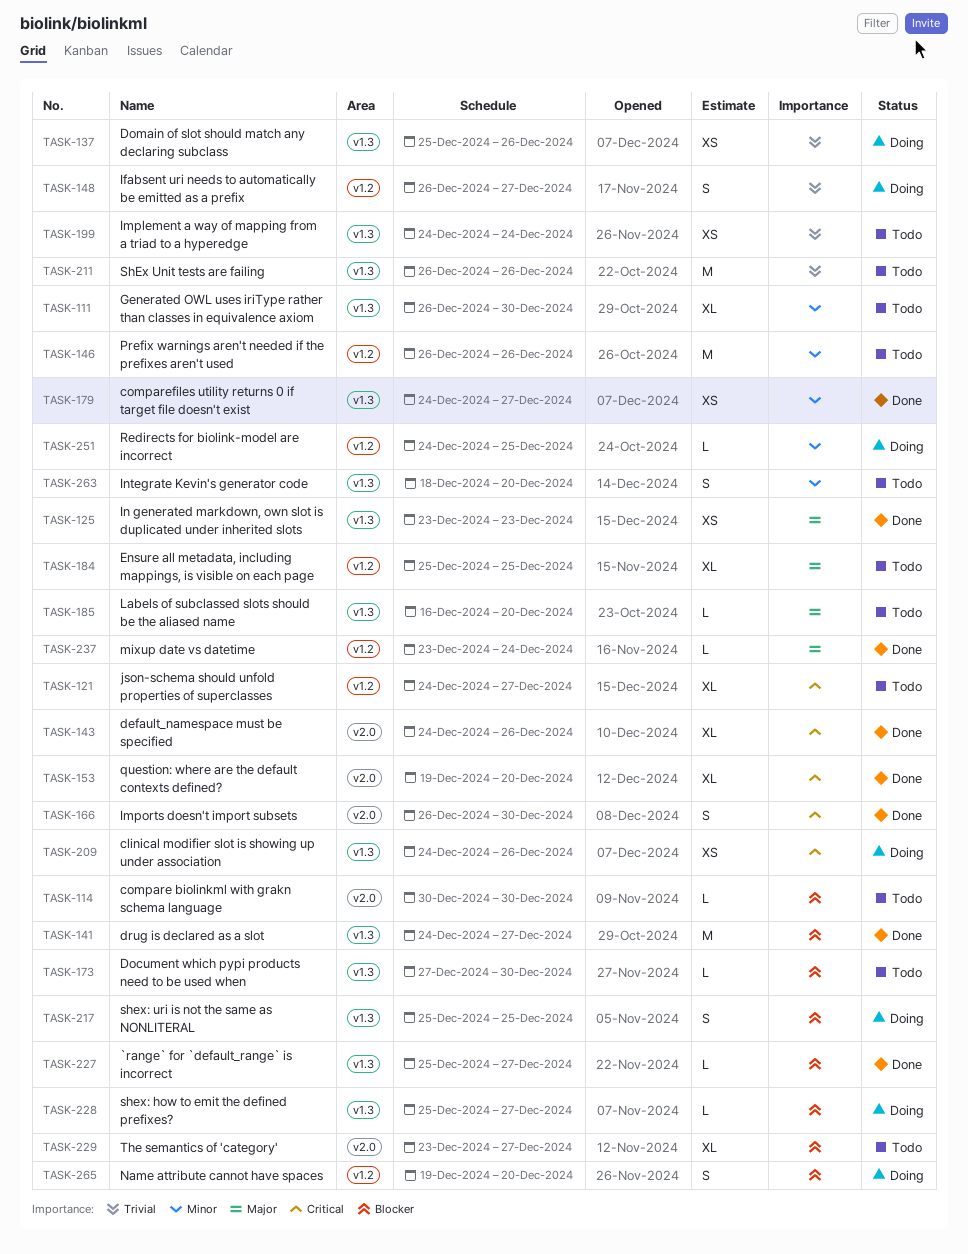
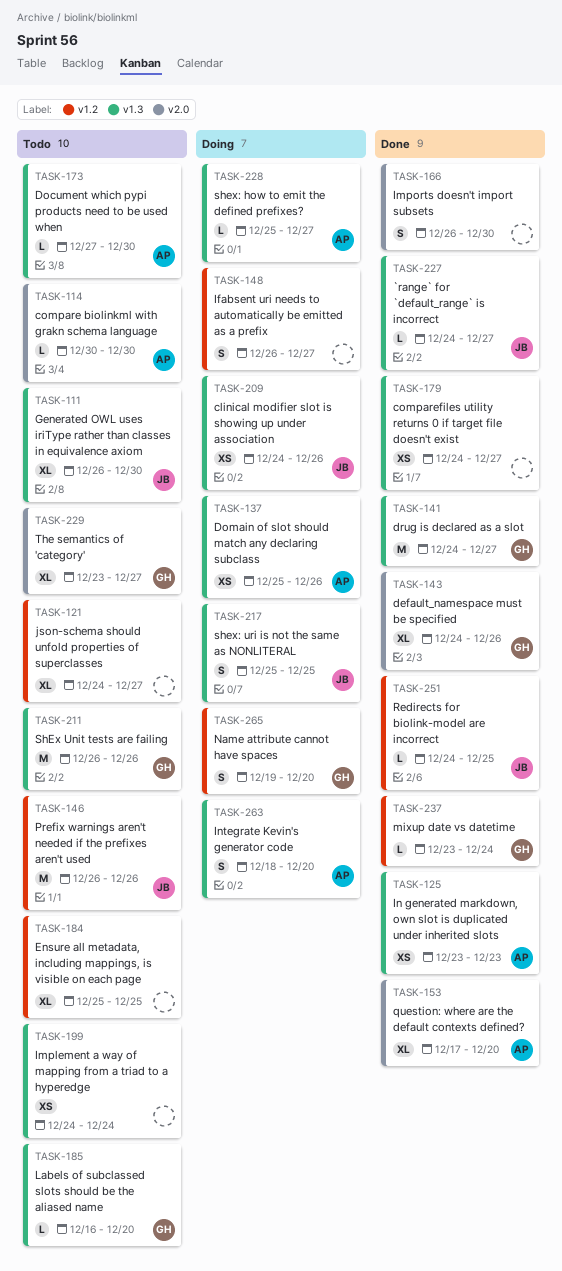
TASK-153, start: Dec 19 -> Dec 17
TASK-227, start: Dec 25 -> Dec 24
TASK-251, status: Doing -> Done
TASK-263, status: Todo -> Doing

